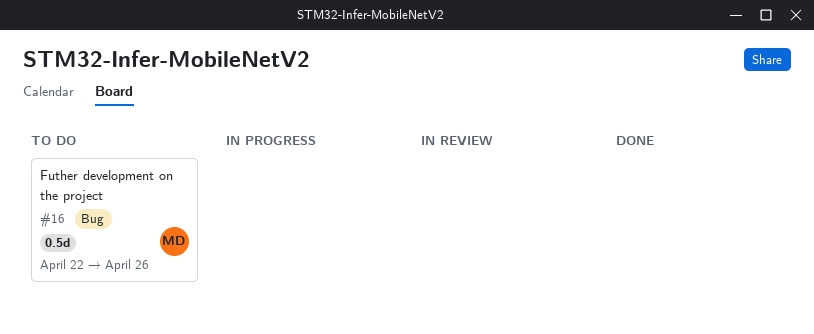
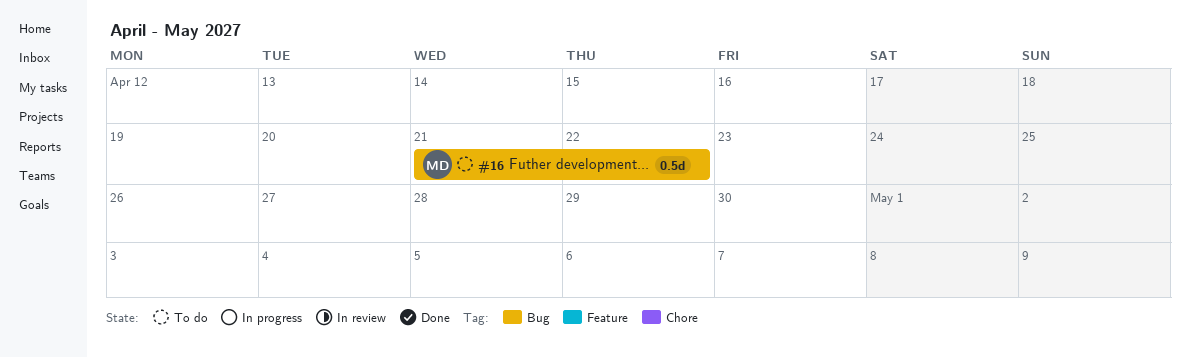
#16, start: Apr 22 -> Apr 21
#16, due: Apr 26 -> Apr 22

